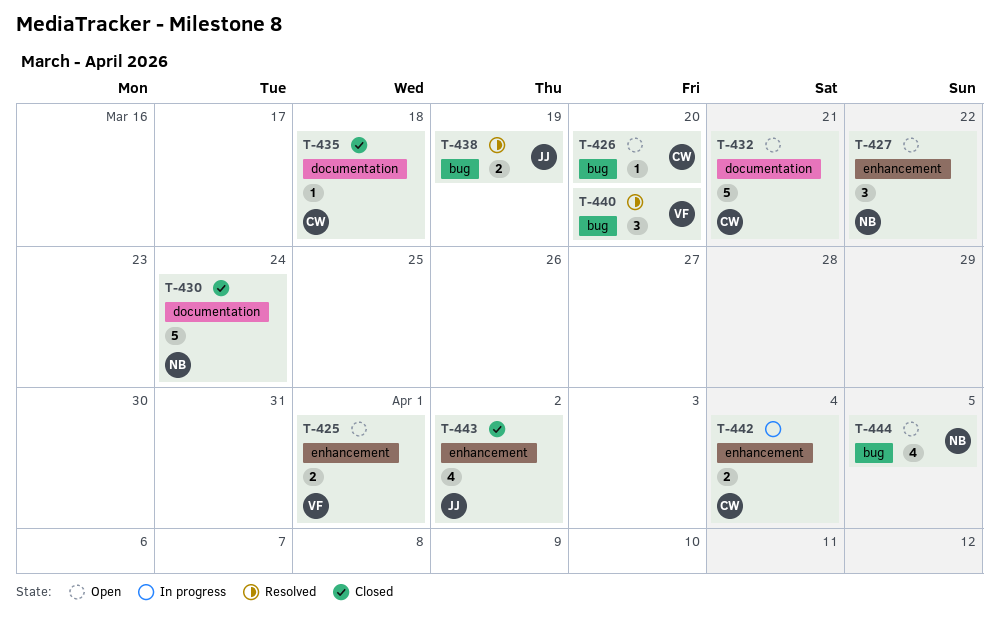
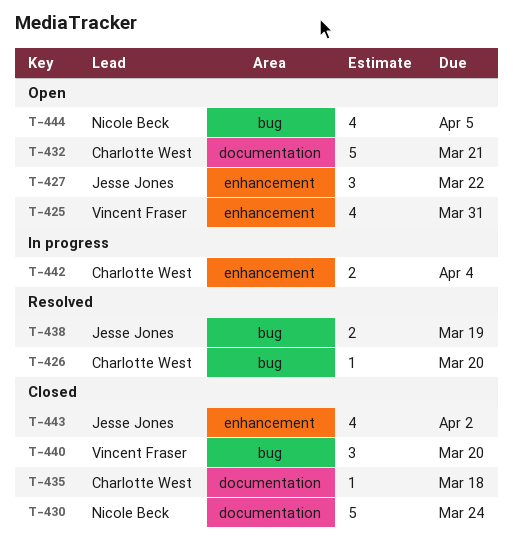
T-425, estimate: 2 -> 4
T-425, due: Apr 1 -> Mar 31
T-426, status: Open -> Resolved
T-427, owner: Nicole Beck -> Jesse Jones
T-440, status: Resolved -> Closed

